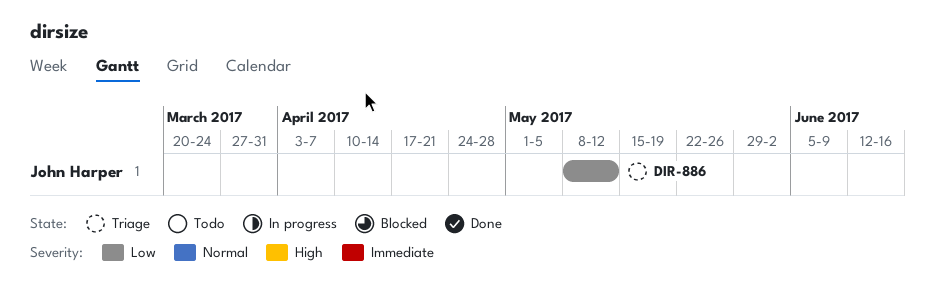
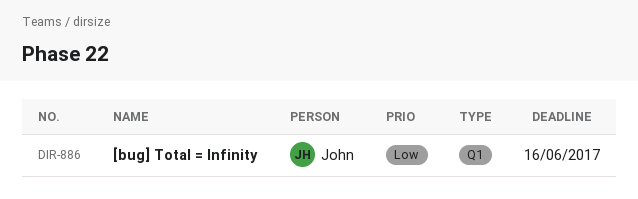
DIR-886, due: May 12 -> Jun 16

